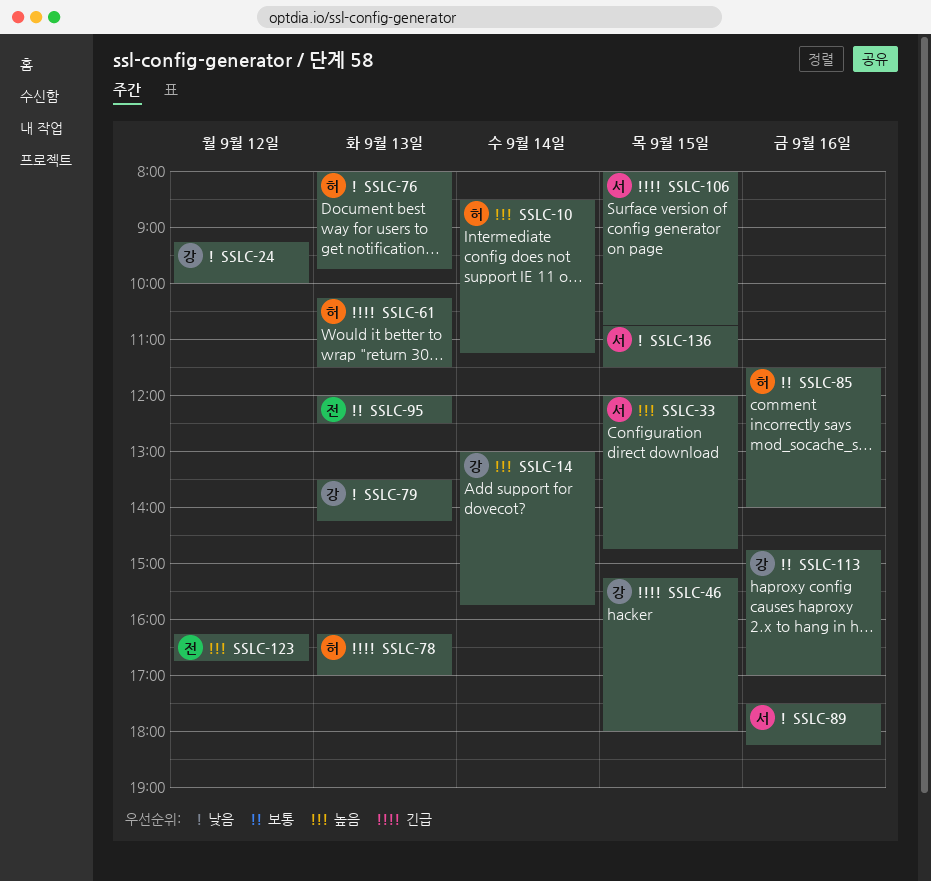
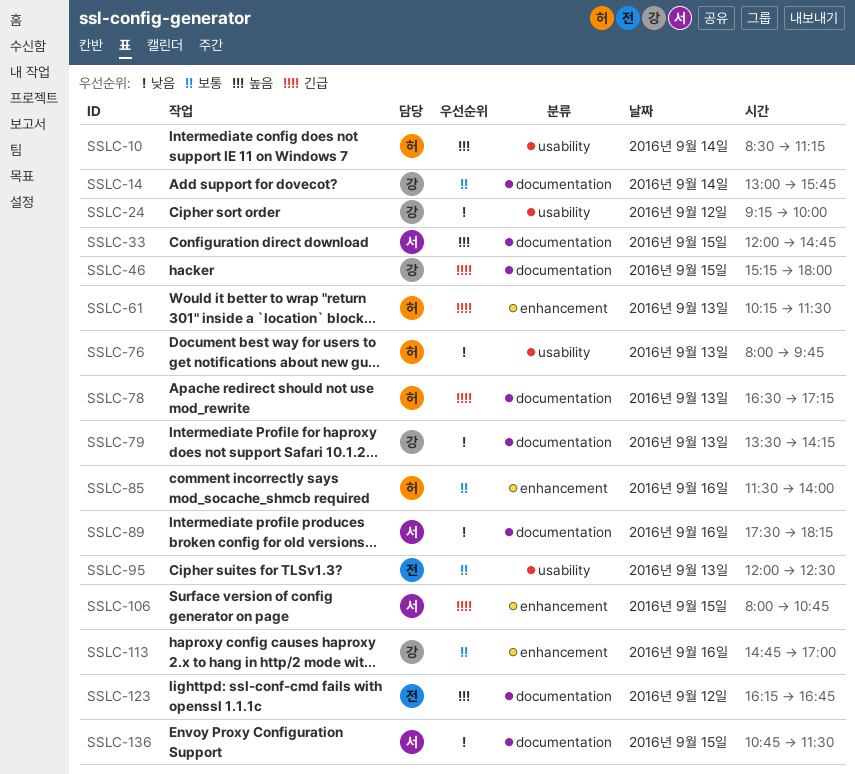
SSLC-14, priority: 높음 -> 보통
SSLC-78, begins: 16:15 -> 16:30
SSLC-78, ends: 17:00 -> 17:15

